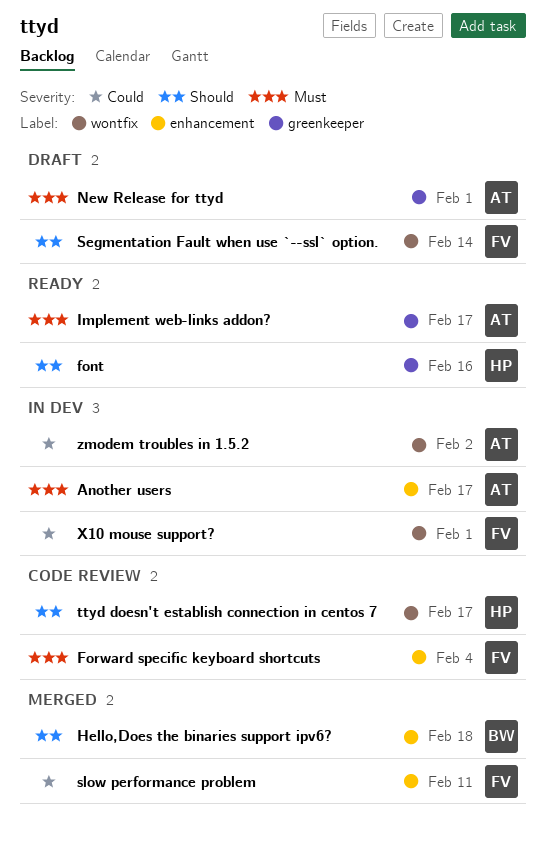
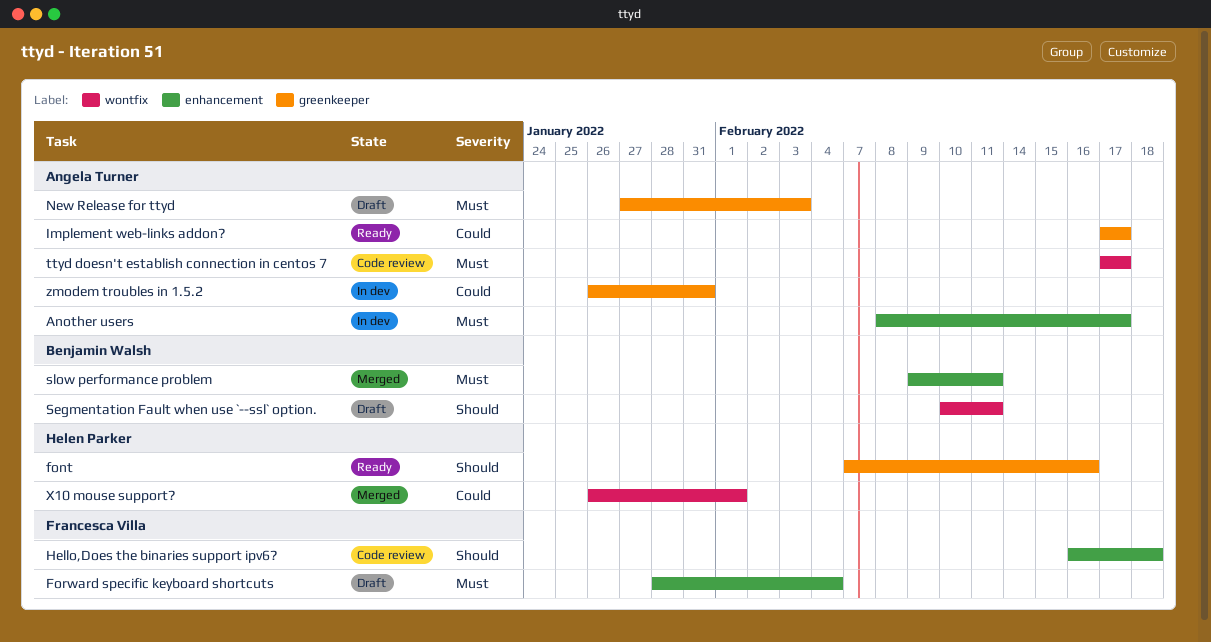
Forward specific keyboard shortcuts, status: Code review -> Draft
Hello,Does the binaries support ipv6?, status: Merged -> Code review
Hello,Does the binaries support ipv6?, owner: Benjamin Walsh -> Francesca Villa
Implement web-links addon?, priority: Must -> Could
New Release for ttyd, due: Feb 1 -> Feb 3
Segmentation Fault when use `--ssl` option., owner: Francesca Villa -> Benjamin Walsh
Segmentation Fault when use `--ssl` option., due: Feb 14 -> Feb 11
slow performance problem, owner: Francesca Villa -> Benjamin Walsh
slow performance problem, priority: Could -> Must
ttyd doesn't establish connection in centos 7, owner: Helen Parker -> Angela Turner
ttyd doesn't establish connection in centos 7, priority: Should -> Must
X10 mouse support?, status: In dev -> Merged
X10 mouse support?, owner: Francesca Villa -> Helen Parker
zmodem troubles in 1.5.2, label: wontfix -> greenkeeper
zmodem troubles in 1.5.2, due: Feb 2 -> Jan 31

